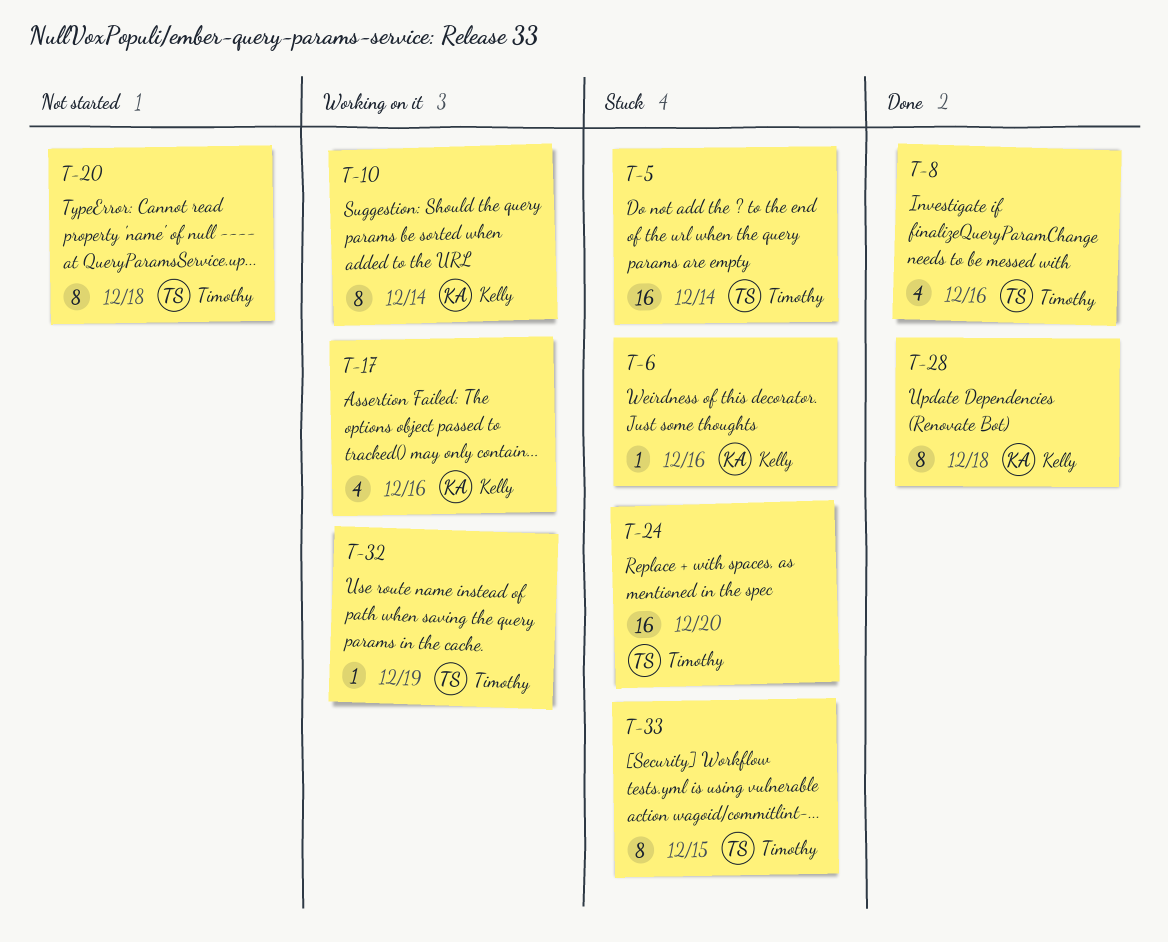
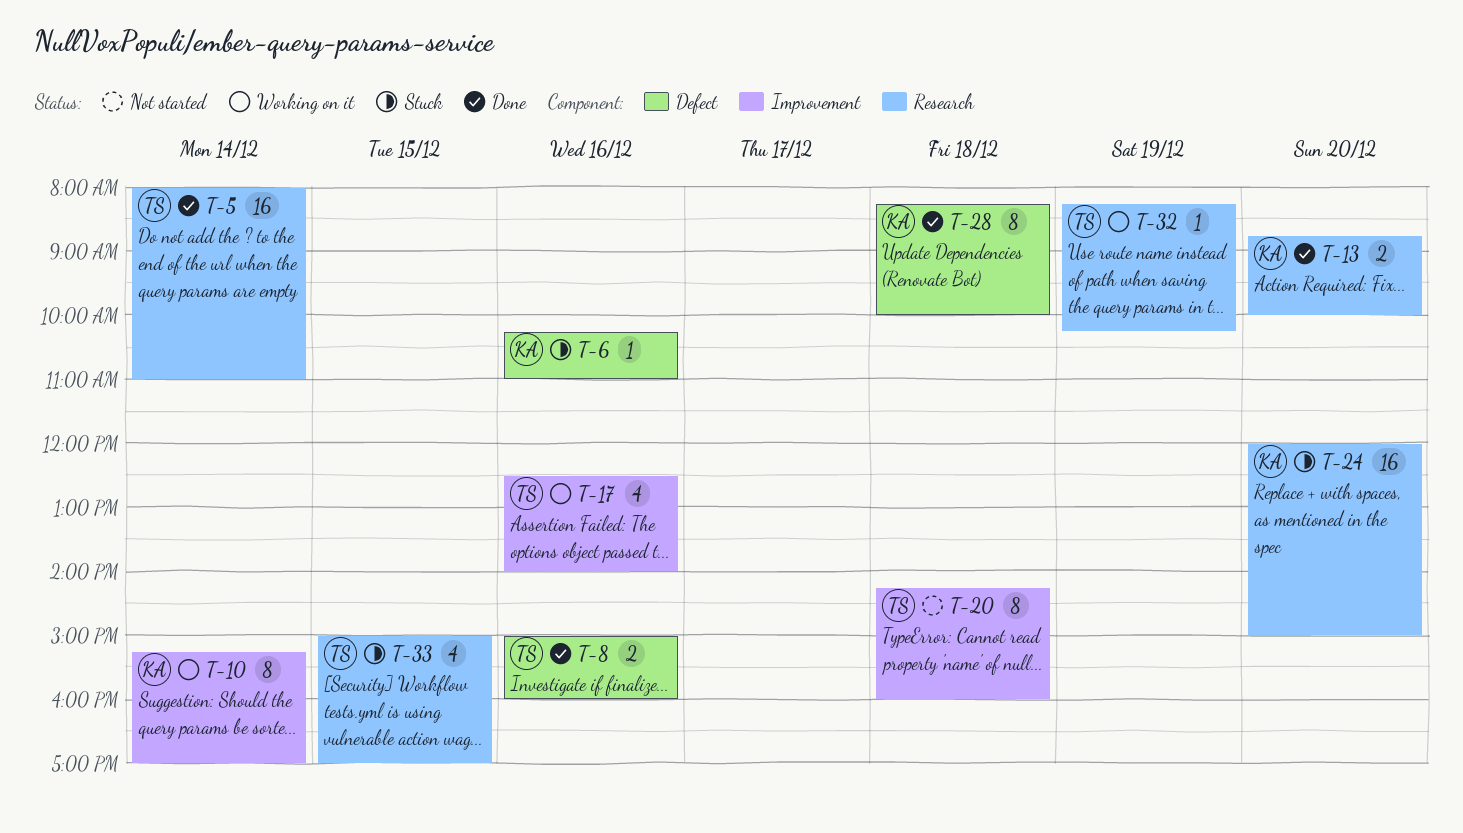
T-5, status: Stuck -> Done
T-8, estimate: 4 -> 2
T-13: none -> present
T-17, owner: Kelly -> Timothy
T-24, owner: Timothy -> Kelly
T-33, estimate: 8 -> 4

